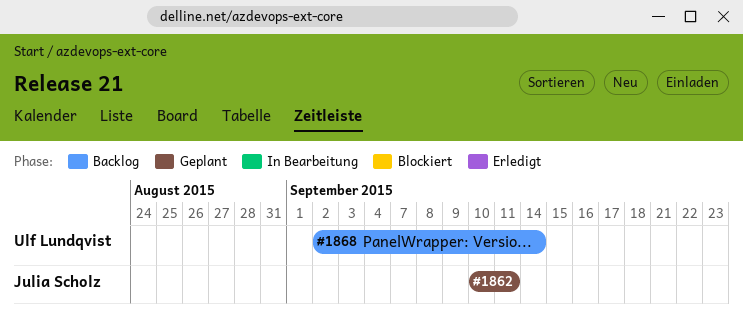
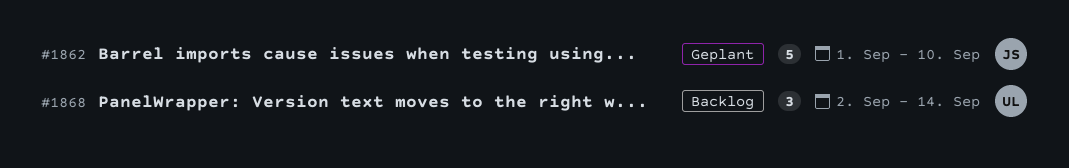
#1862, start: Sep 10 -> Sep 1
#1862, due: Sep 11 -> Sep 10

